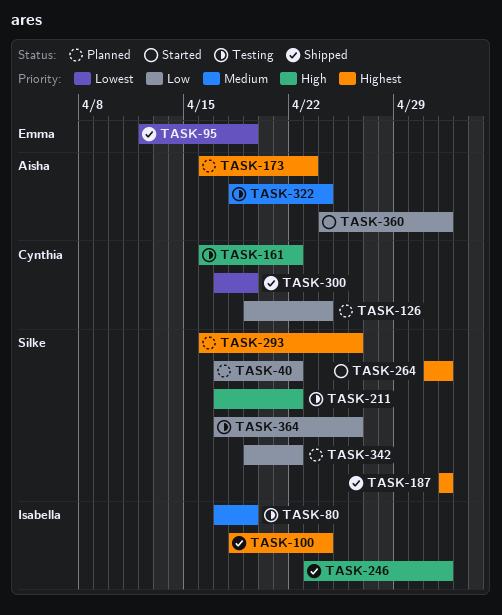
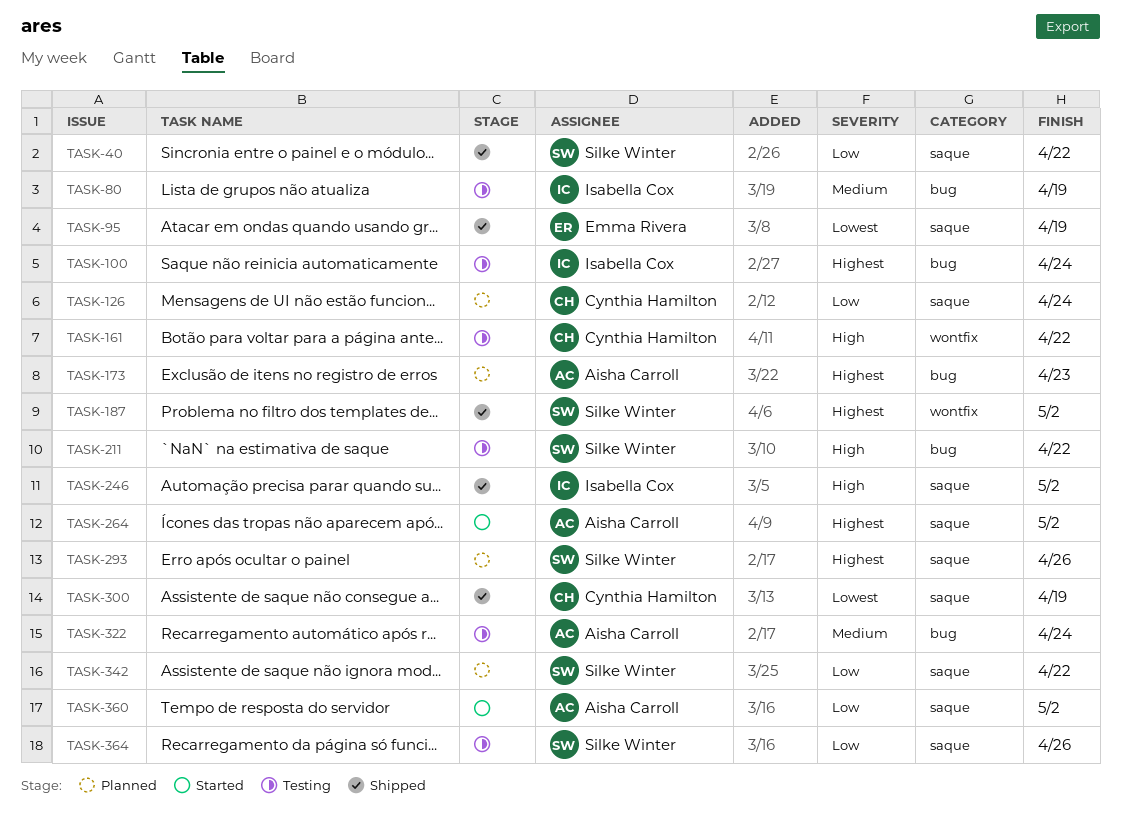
TASK-40, status: Planned -> Shipped
TASK-100, status: Shipped -> Testing
TASK-264, owner: Silke Winter -> Aisha Carroll

